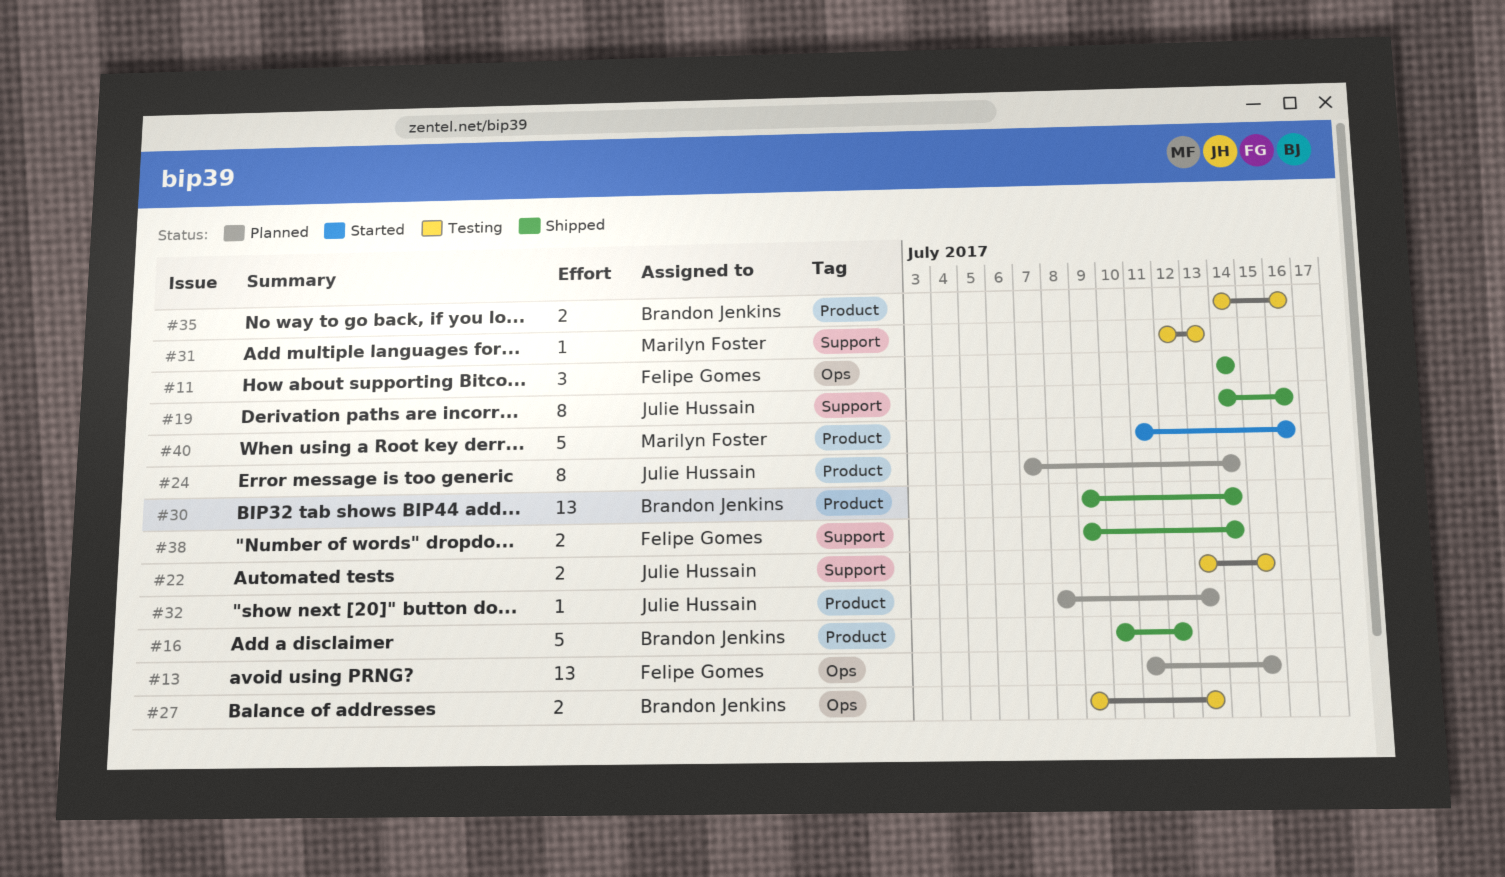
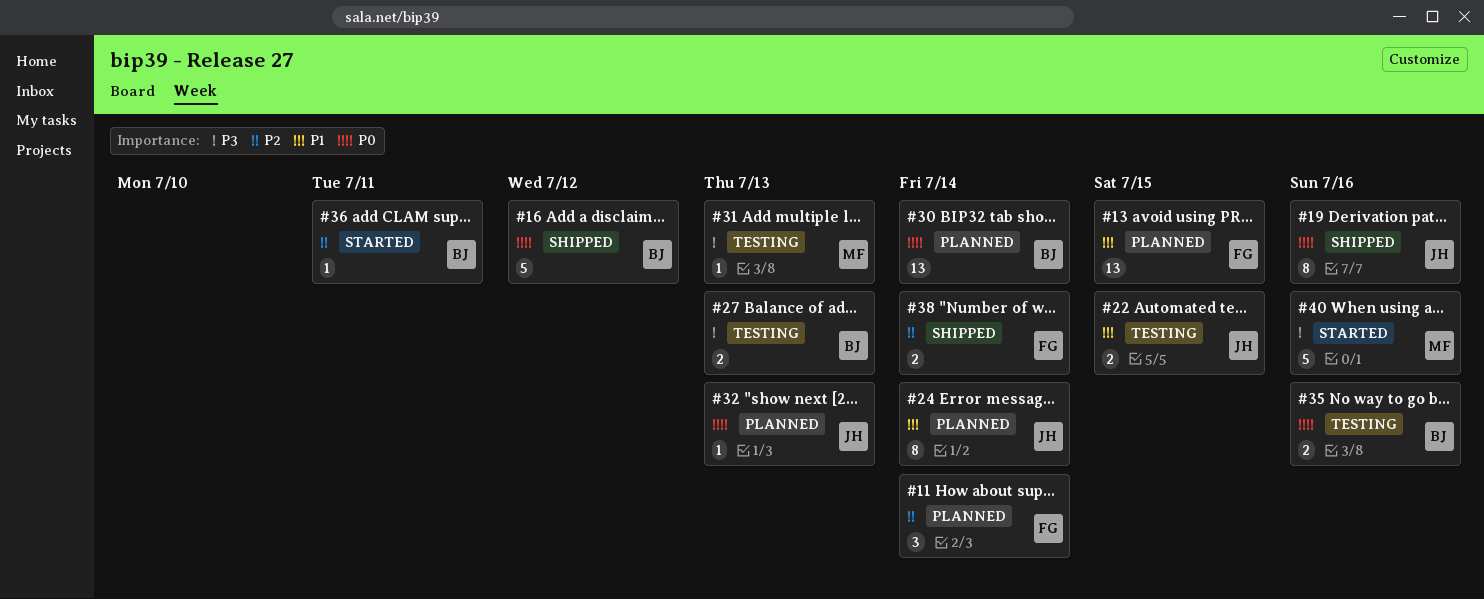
#11, status: Shipped -> Planned
#30, status: Shipped -> Planned
#36: none -> present

